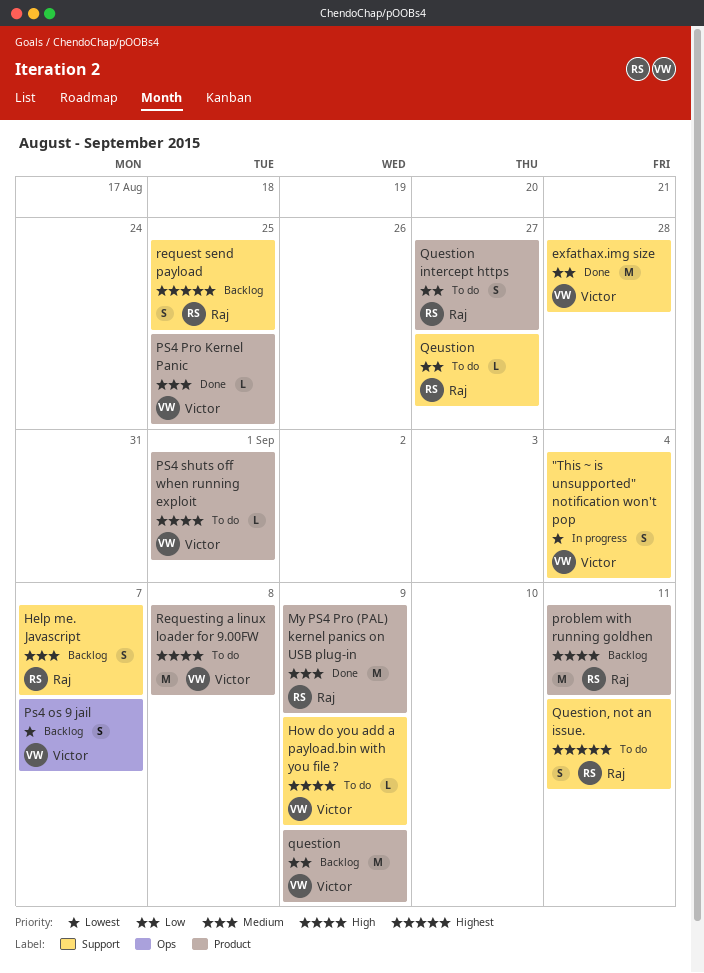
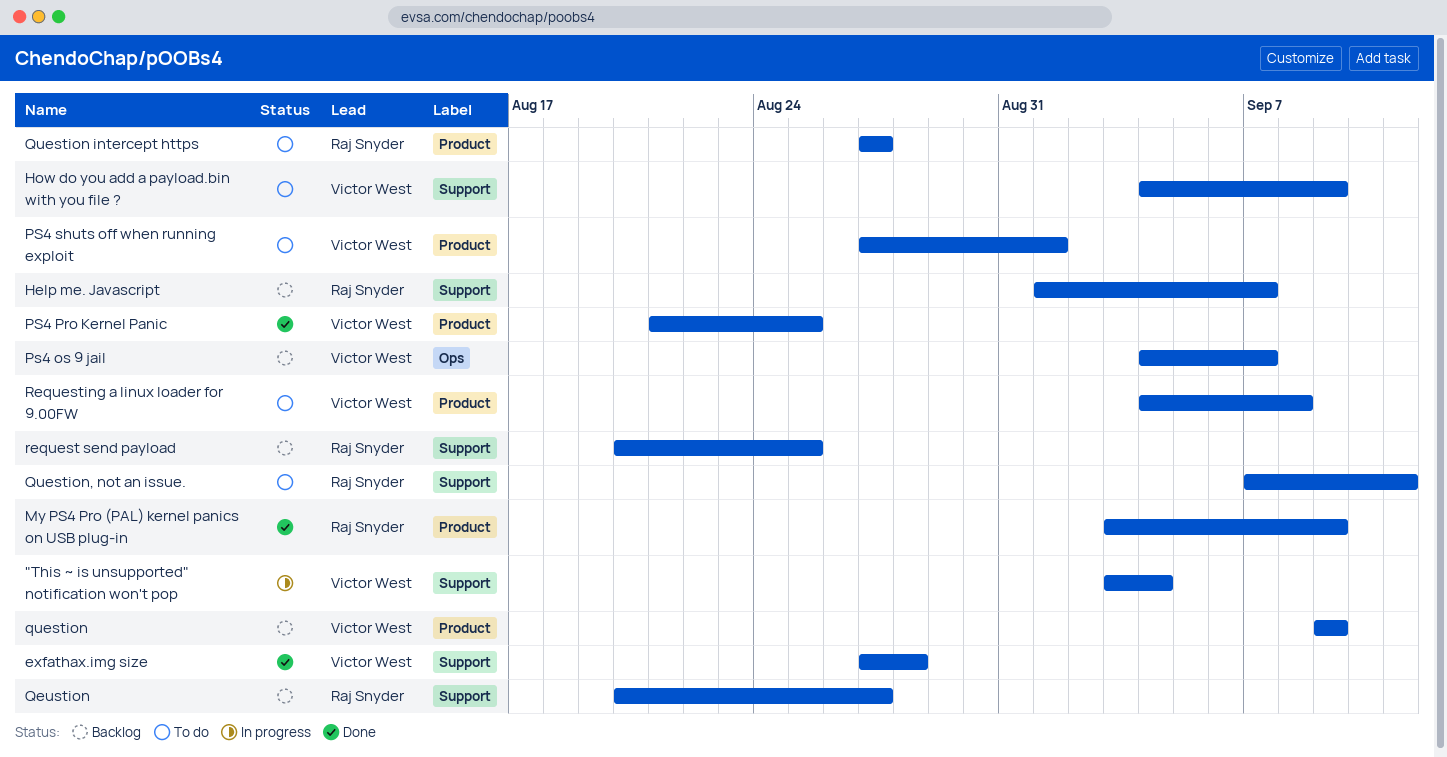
problem with running goldhen: present -> none
Qeustion, status: To do -> Backlog

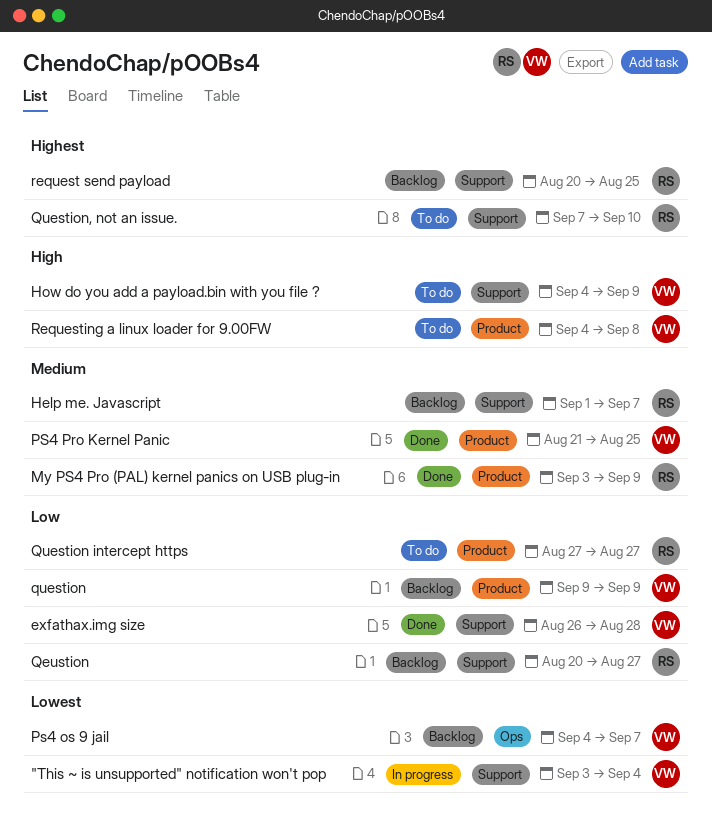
exfathax.img size, start: Aug 27 -> Aug 26
PS4 shuts off when running exploit: present -> none
Question, not an issue., due: Sep 11 -> Sep 10

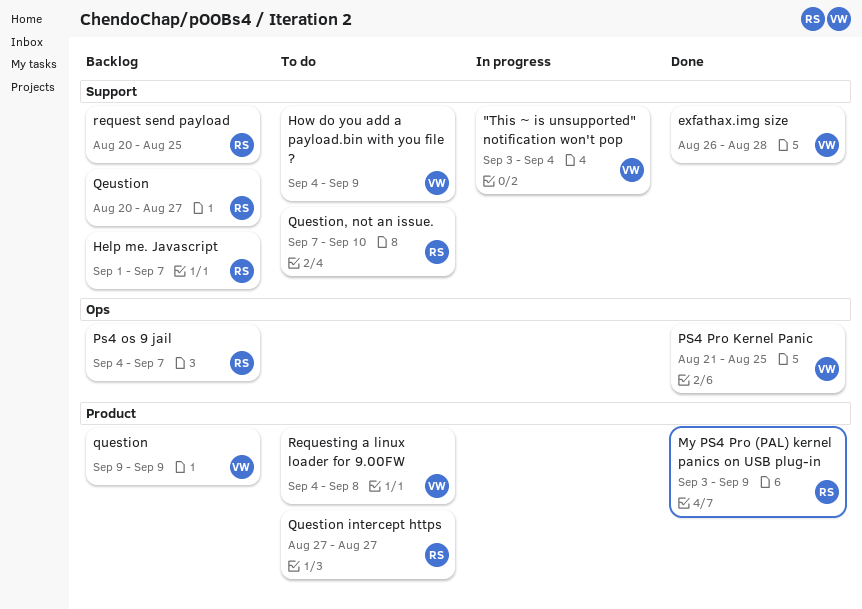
Ps4 os 9 jail, owner: VW -> RS
PS4 Pro Kernel Panic, label: Product -> Ops

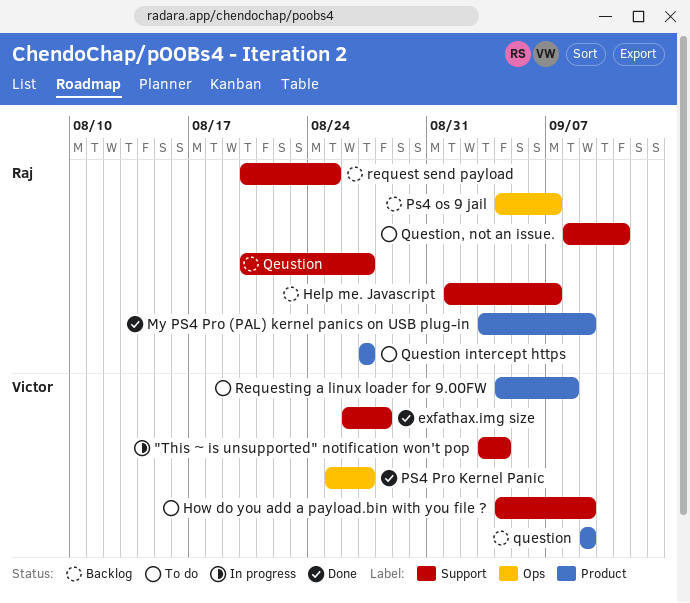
PS4 Pro Kernel Panic, start: Aug 21 -> Aug 25
PS4 Pro Kernel Panic, due: Aug 25 -> Aug 27
Question, not an issue., start: Sep 7 -> Sep 8
Question, not an issue., due: Sep 10 -> Sep 11

